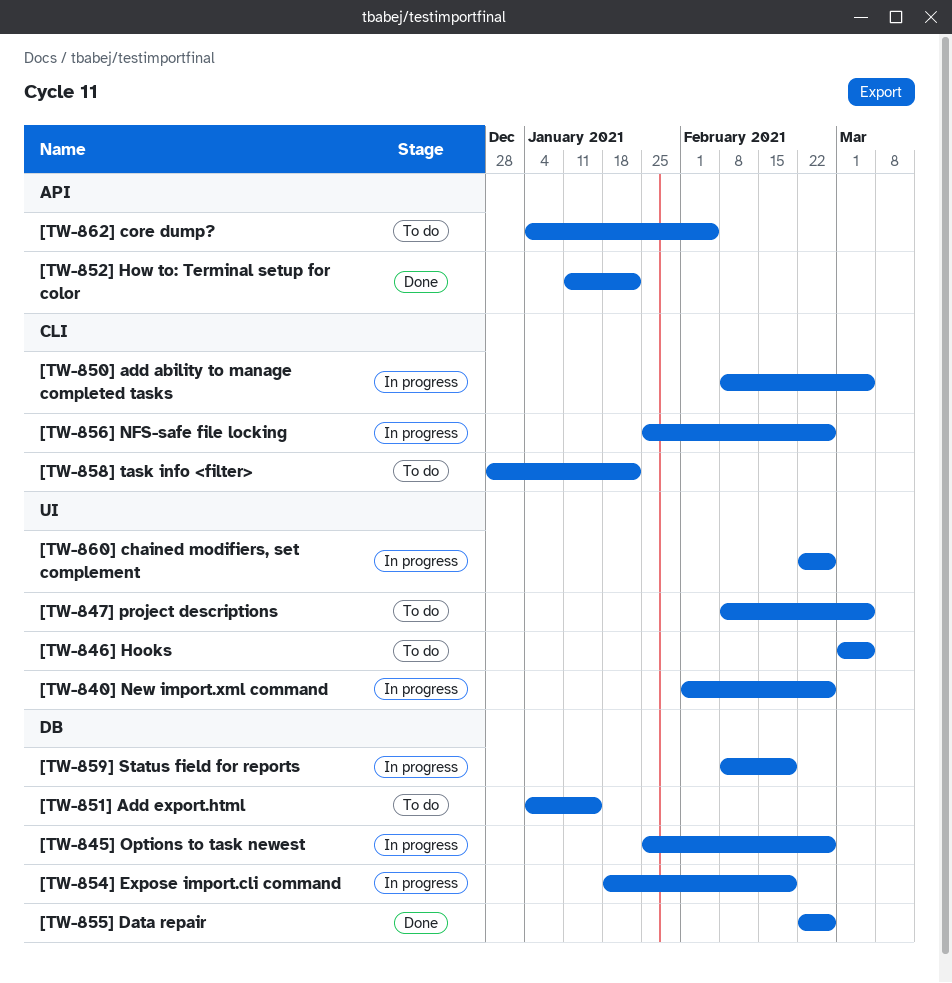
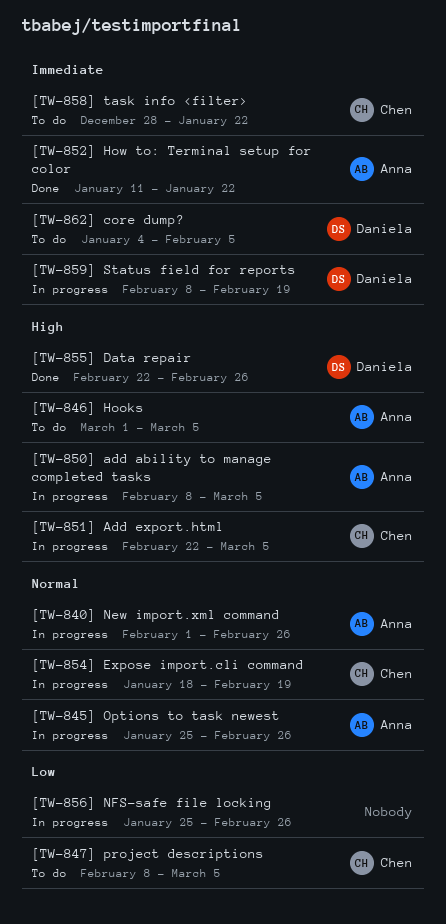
[TW-851] Add export.html, status: To do -> In progress
[TW-851] Add export.html, start: Jan 4 -> Feb 22
[TW-851] Add export.html, due: Jan 15 -> Mar 5
[TW-860] chained modifiers, set complement: present -> none

